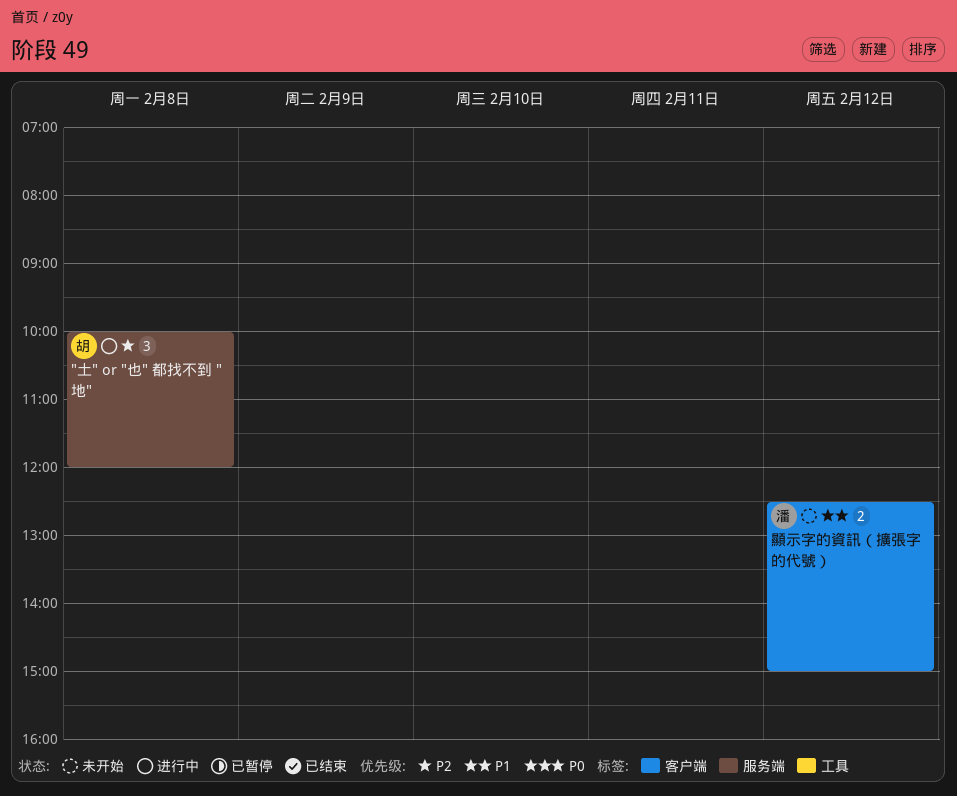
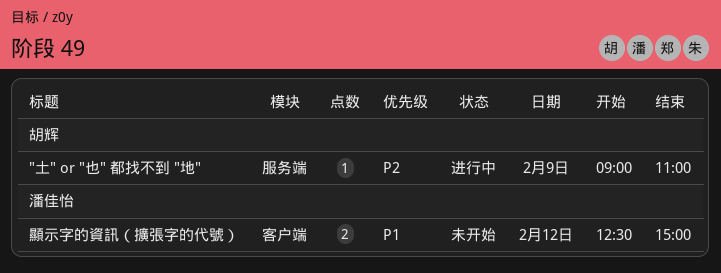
"土" or "也" 都找不到 "地", estimate: 3 -> 1
"土" or "也" 都找不到 "地", day: Feb 8 -> Feb 9
"土" or "也" 都找不到 "地", begins: 10:00 -> 09:00
"土" or "也" 都找不到 "地", ends: 12:00 -> 11:00

